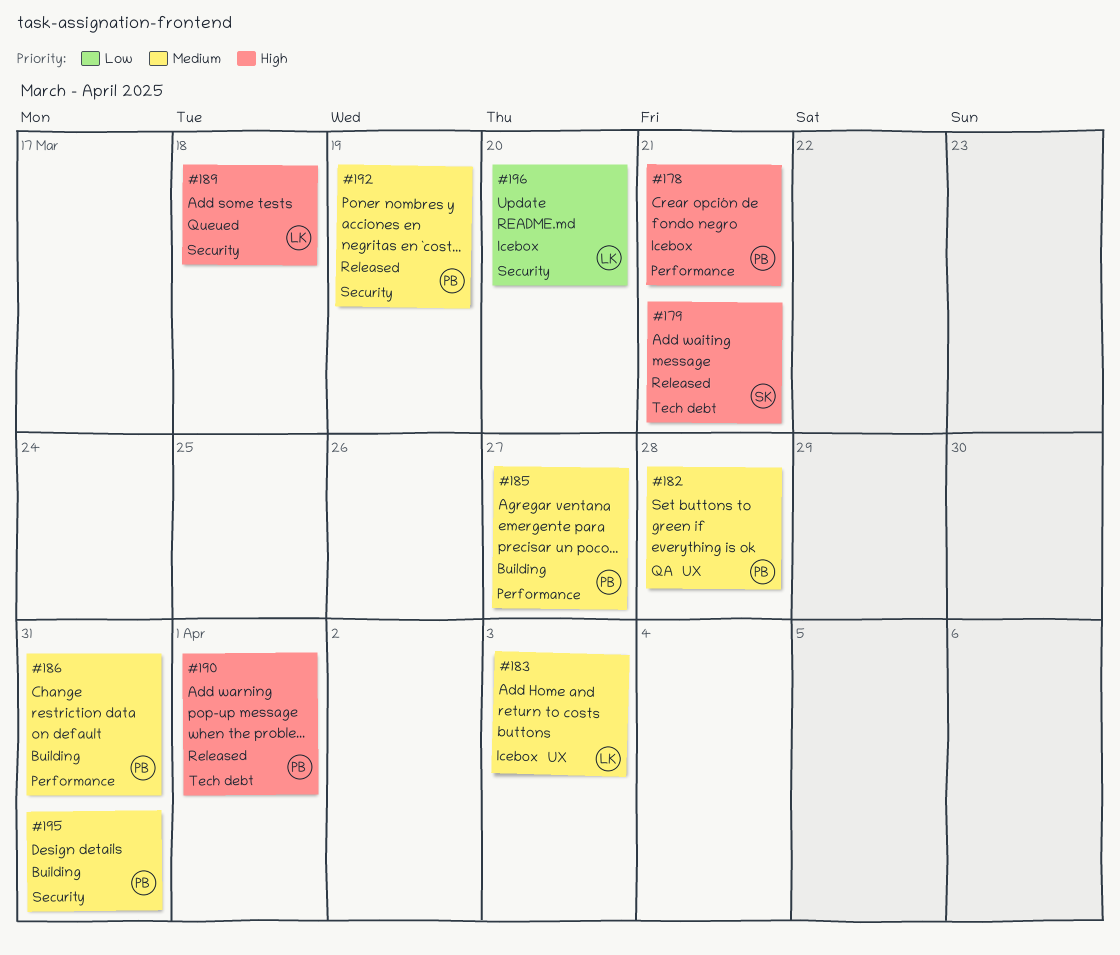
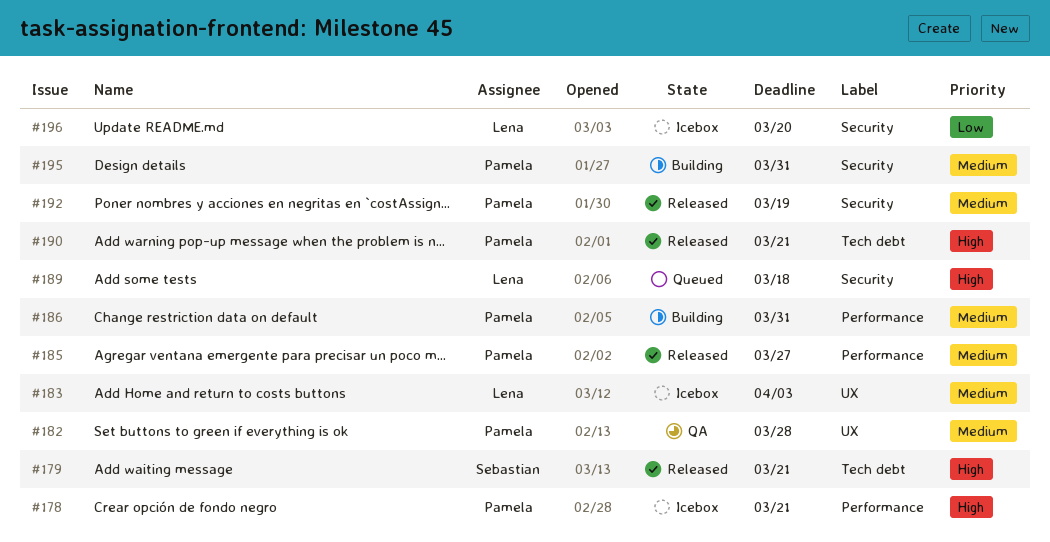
#185, status: Building -> Released
#190, due: Apr 1 -> Mar 21

